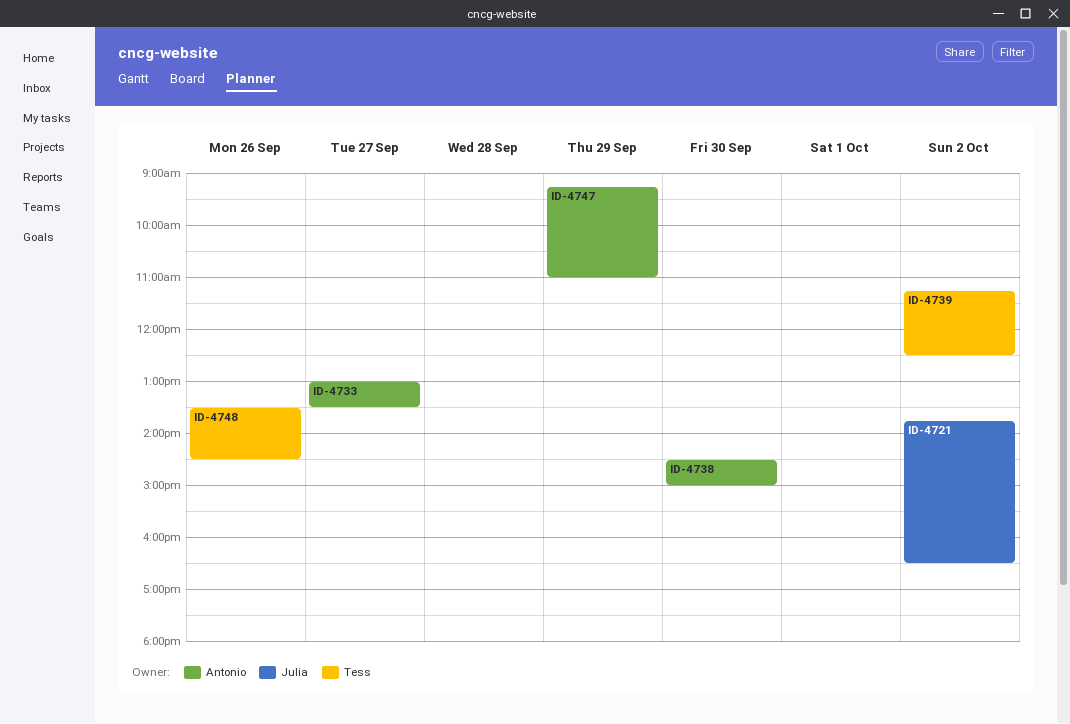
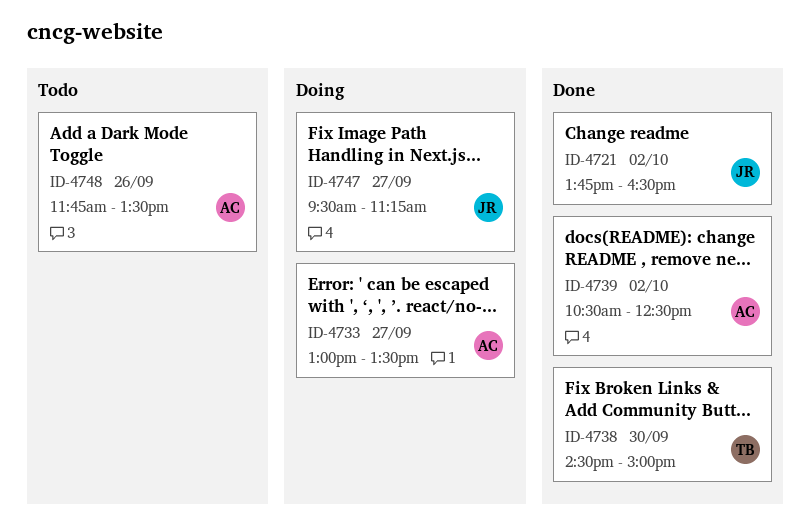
ID-4738, owner: Antonio -> Tess
ID-4739, owner: Tess -> Antonio
ID-4739, begins: 11:15 -> 10:30
ID-4747, owner: Antonio -> Julia
ID-4747, day: Sep 29 -> Sep 27
ID-4747, begins: 09:15 -> 09:30
ID-4747, ends: 11:00 -> 11:15
ID-4748, owner: Tess -> Antonio
ID-4748, begins: 13:30 -> 11:45
ID-4748, ends: 14:30 -> 13:30

